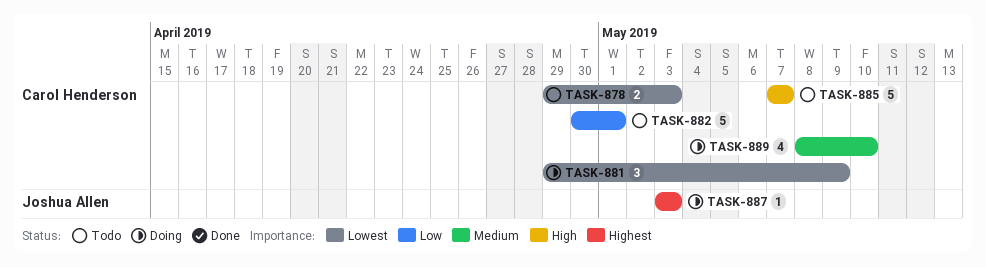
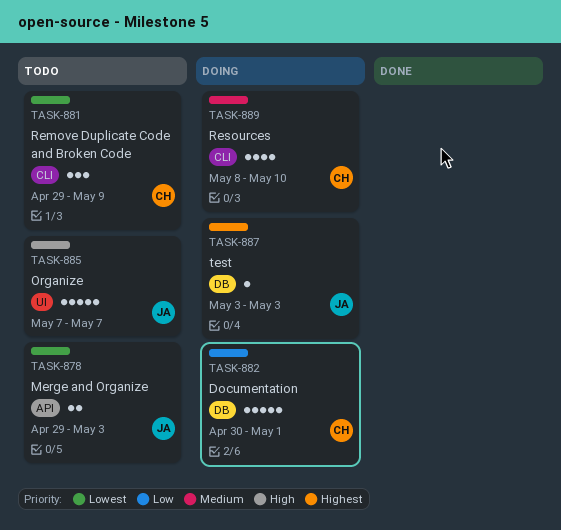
TASK-878, owner: Carol Henderson -> Joshua Allen
TASK-881, status: Doing -> Todo
TASK-882, status: Todo -> Doing
TASK-885, owner: Carol Henderson -> Joshua Allen

